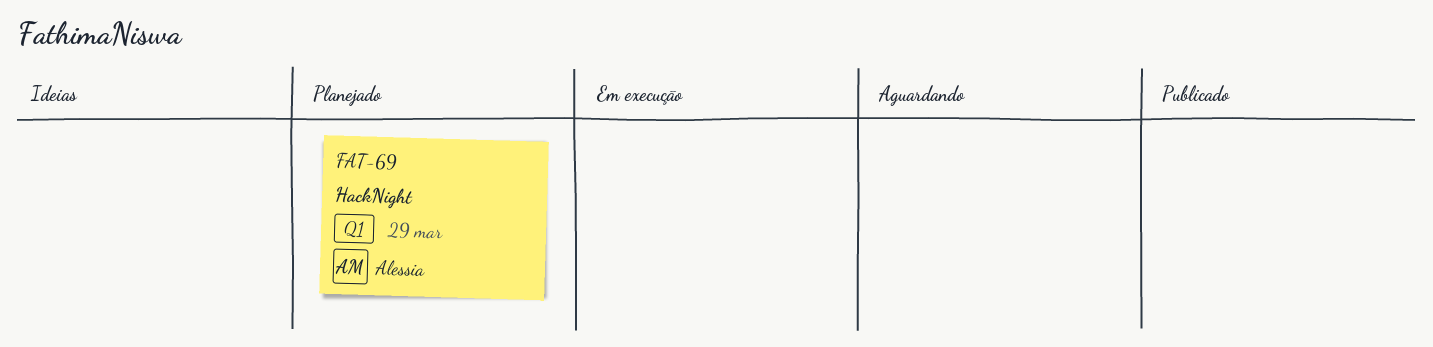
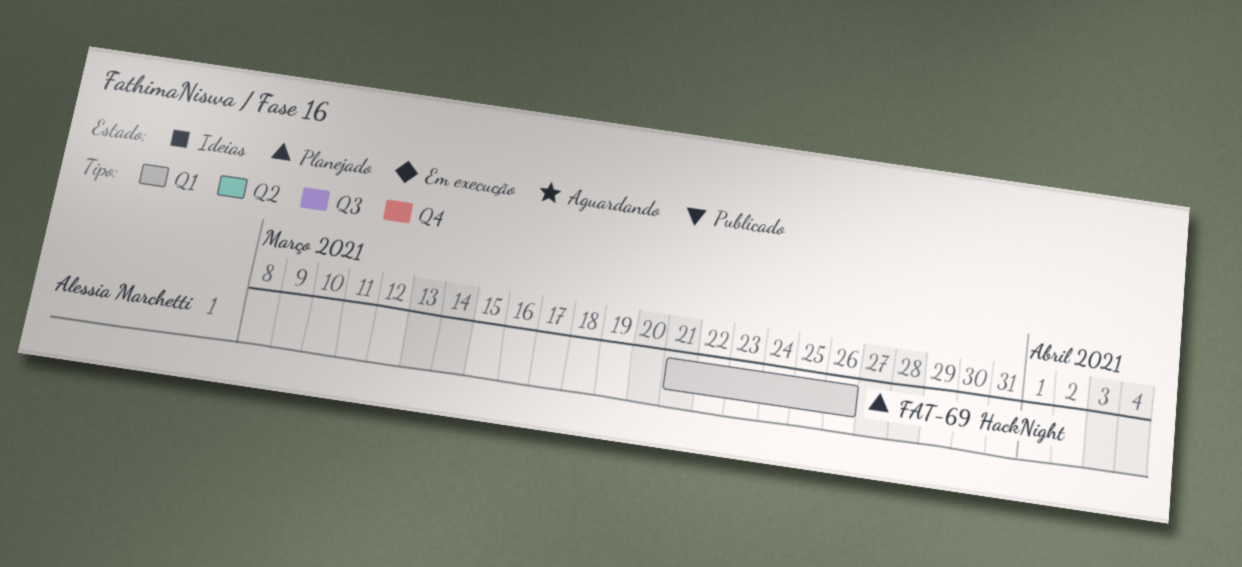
FAT-69, due: Mar 29 -> Mar 26

